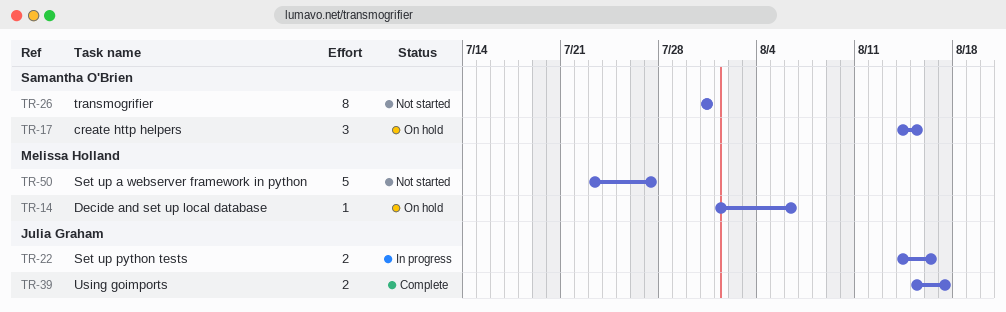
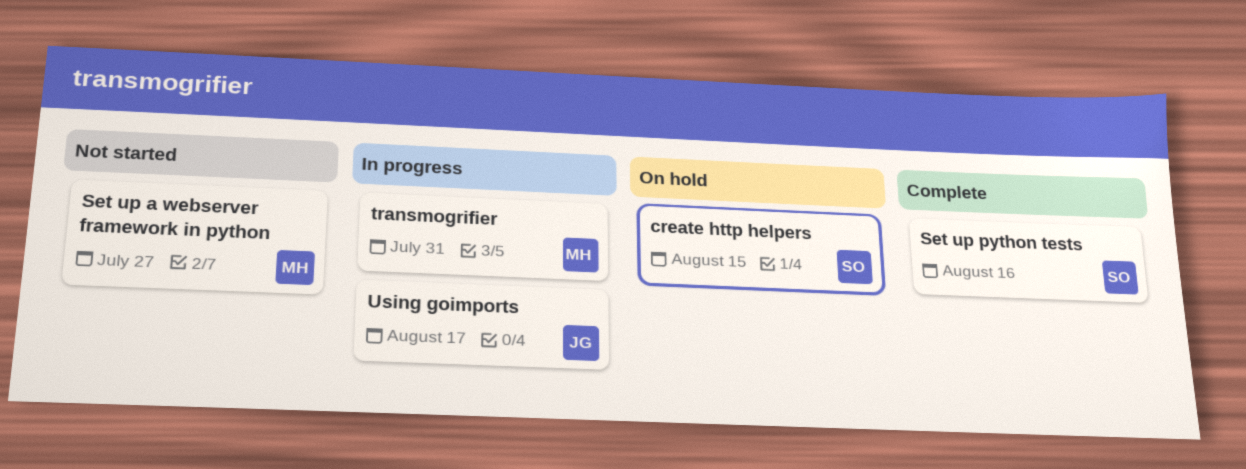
Decide and set up local database: present -> none
Set up python tests, status: In progress -> Complete
Set up python tests, owner: Julia Graham -> Samantha O'Brien
transmogrifier, status: Not started -> In progress
transmogrifier, owner: Samantha O'Brien -> Melissa Holland
Using goimports, status: Complete -> In progress

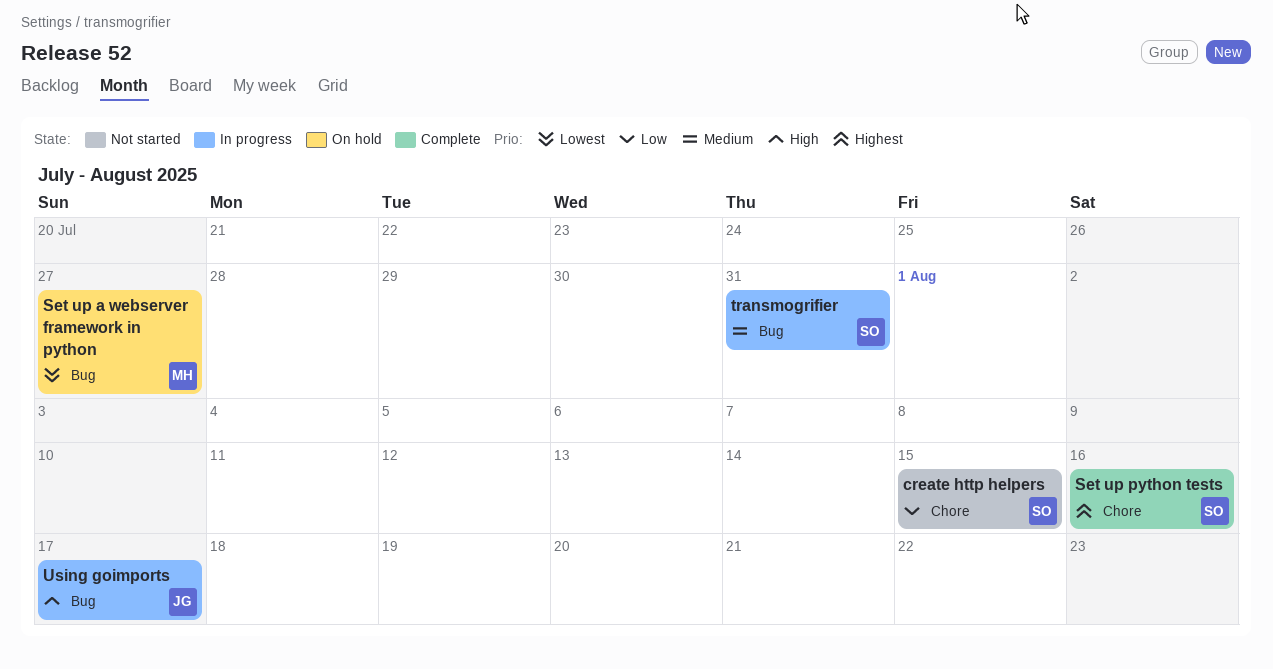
create http helpers, status: On hold -> Not started
Set up a webserver framework in python, status: Not started -> On hold
transmogrifier, owner: MH -> SO

